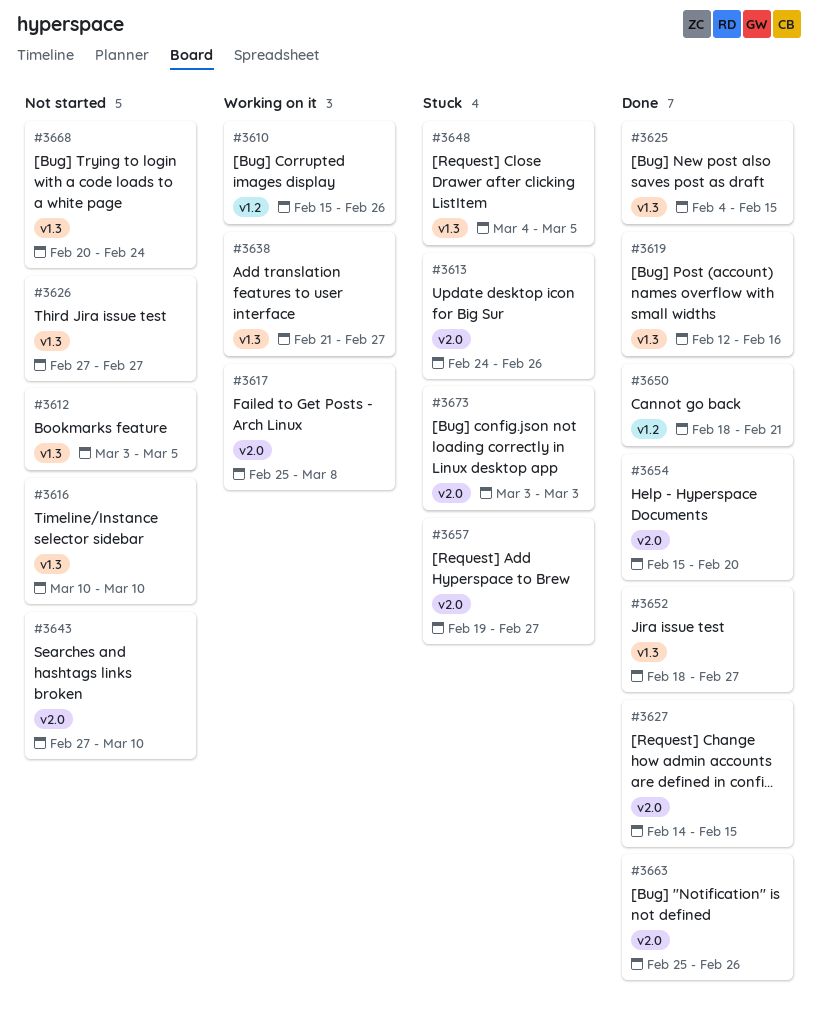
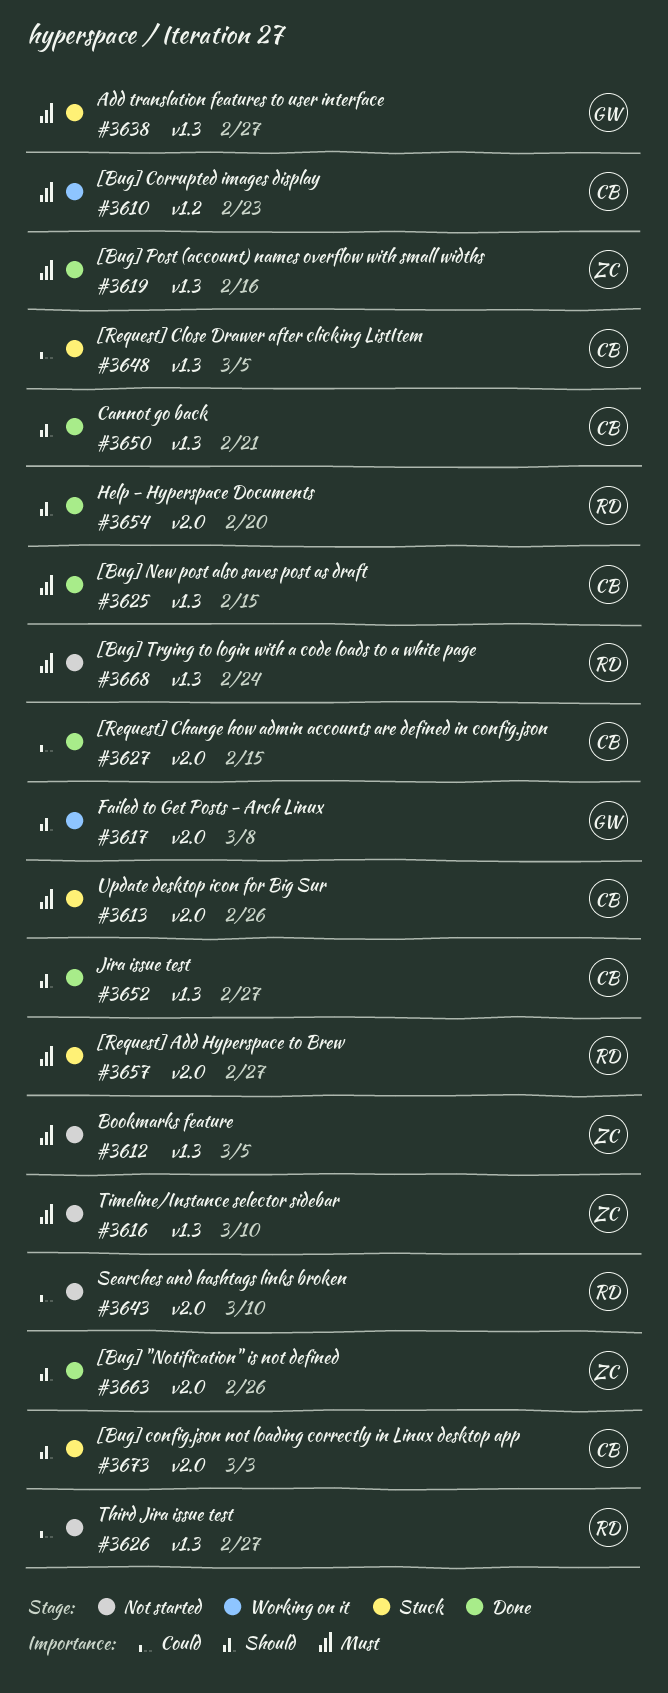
#3610, due: Feb 26 -> Feb 23
#3638, status: Working on it -> Stuck
#3650, label: v1.2 -> v1.3

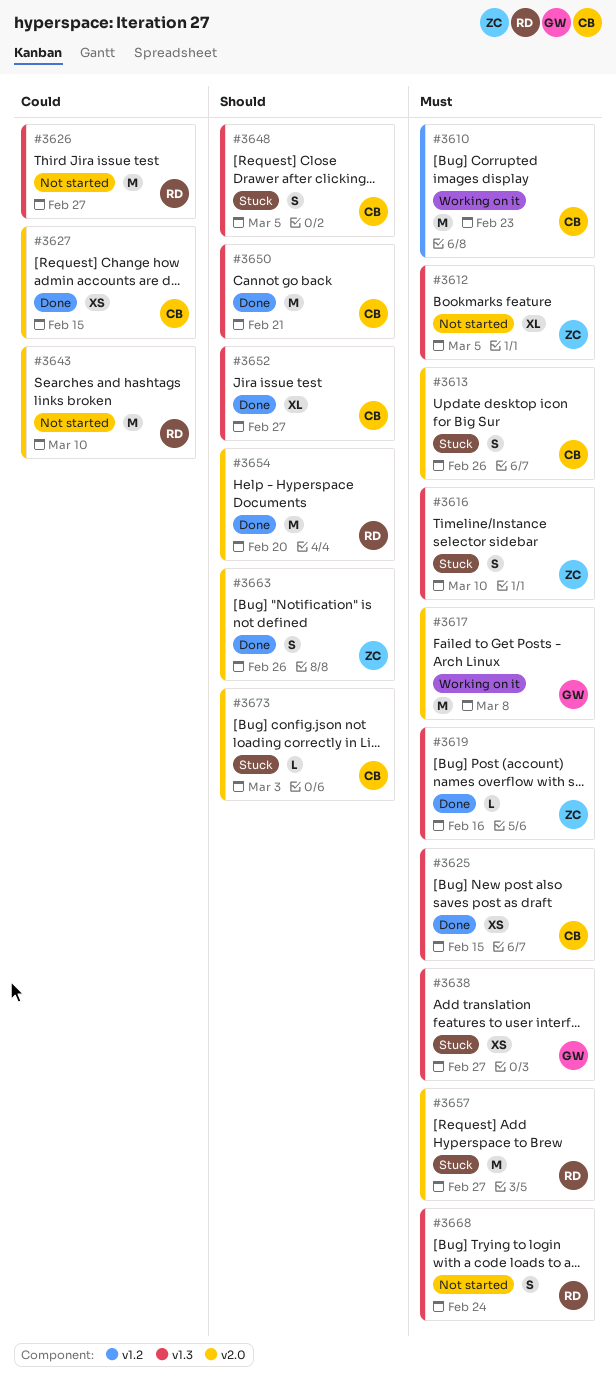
#3616, status: Not started -> Stuck
#3617, priority: Should -> Must
#3648, priority: Could -> Should

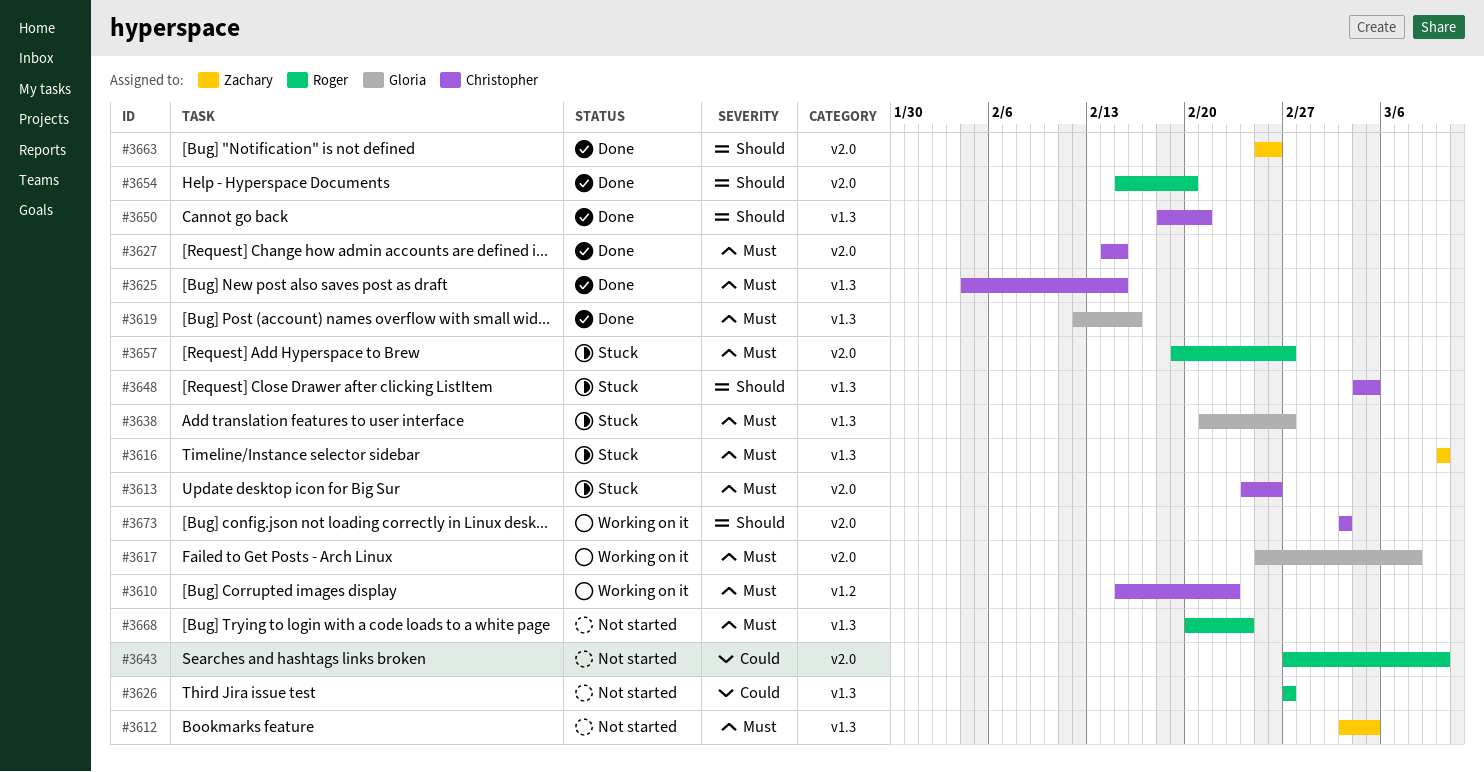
#3619, owner: Zachary -> Gloria
#3627, priority: Could -> Must
#3652: present -> none
#3673, status: Stuck -> Working on it

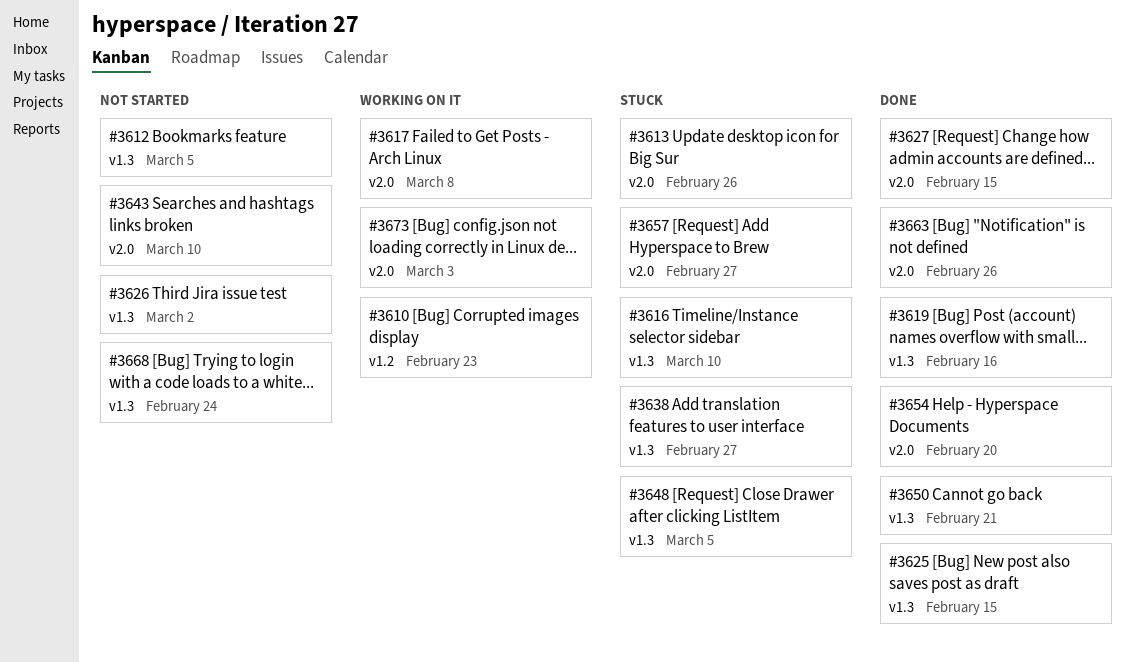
#3626, due: Feb 27 -> Mar 2

